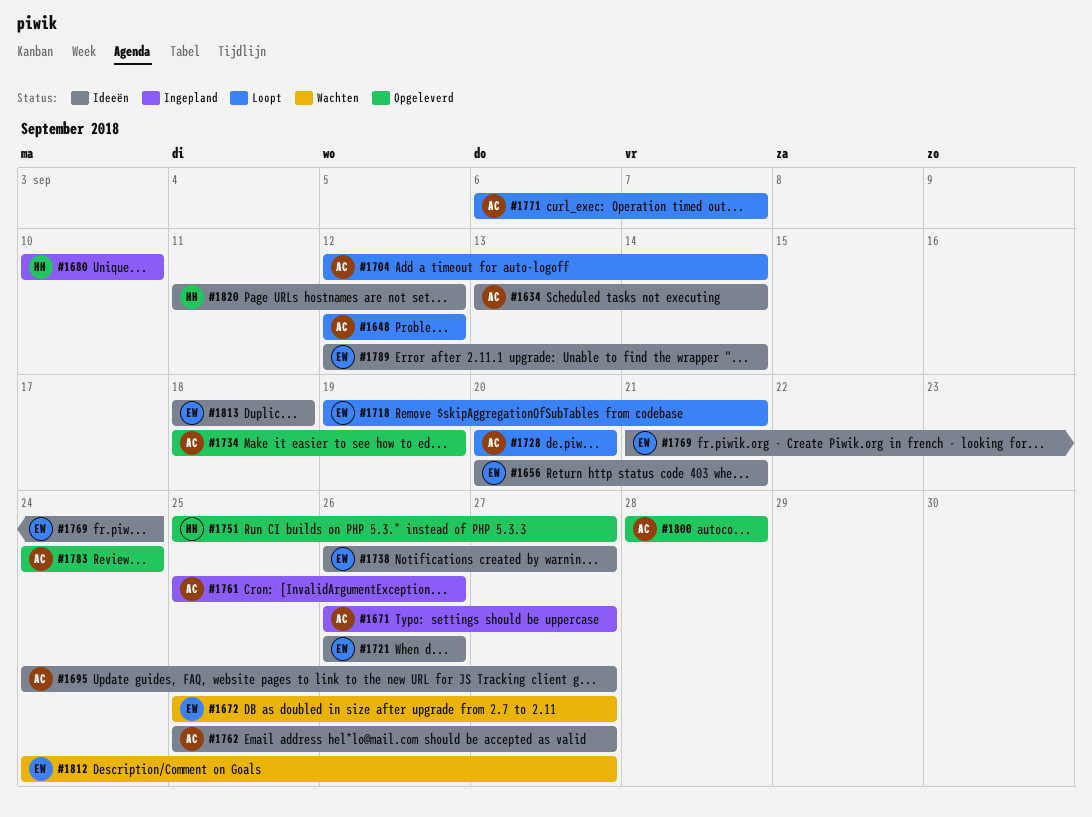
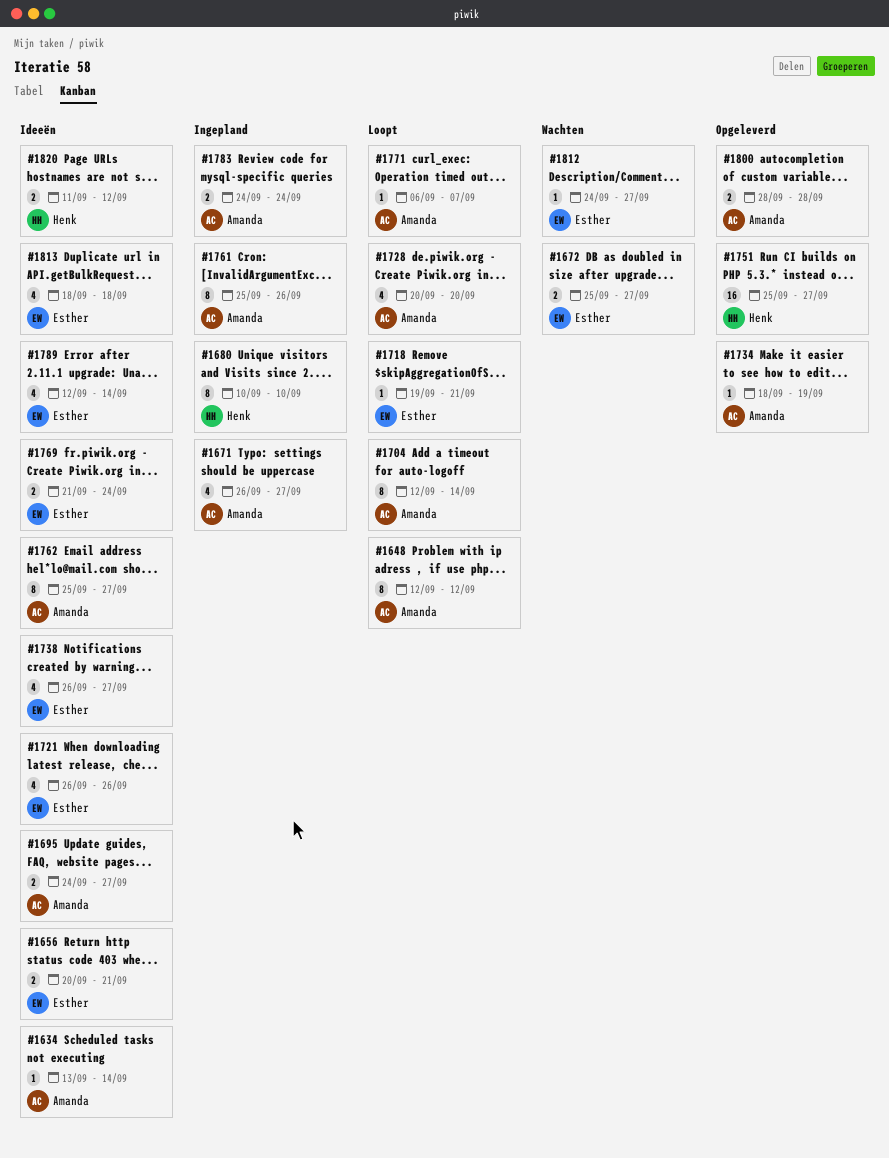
#1783, status: Opgeleverd -> Ingepland

